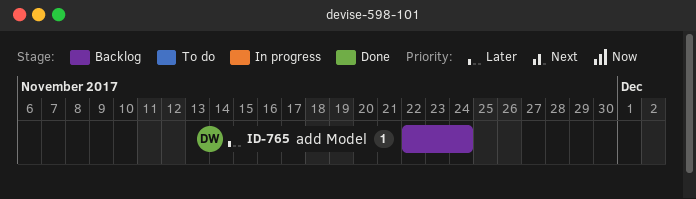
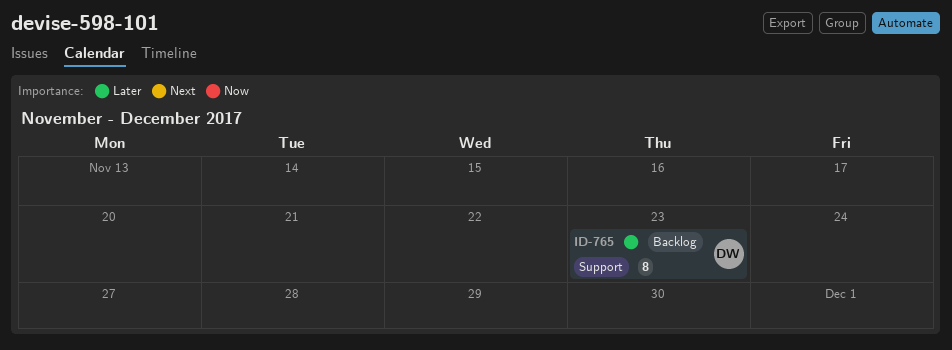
ID-765, estimate: 1 -> 8
ID-765, due: Nov 24 -> Nov 23

